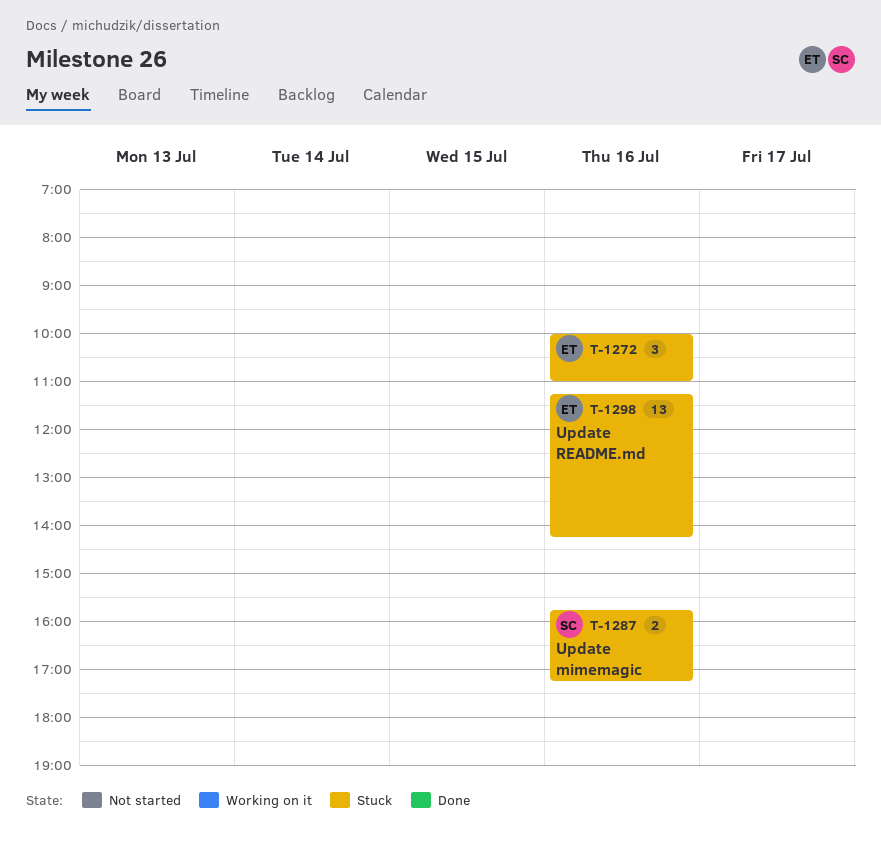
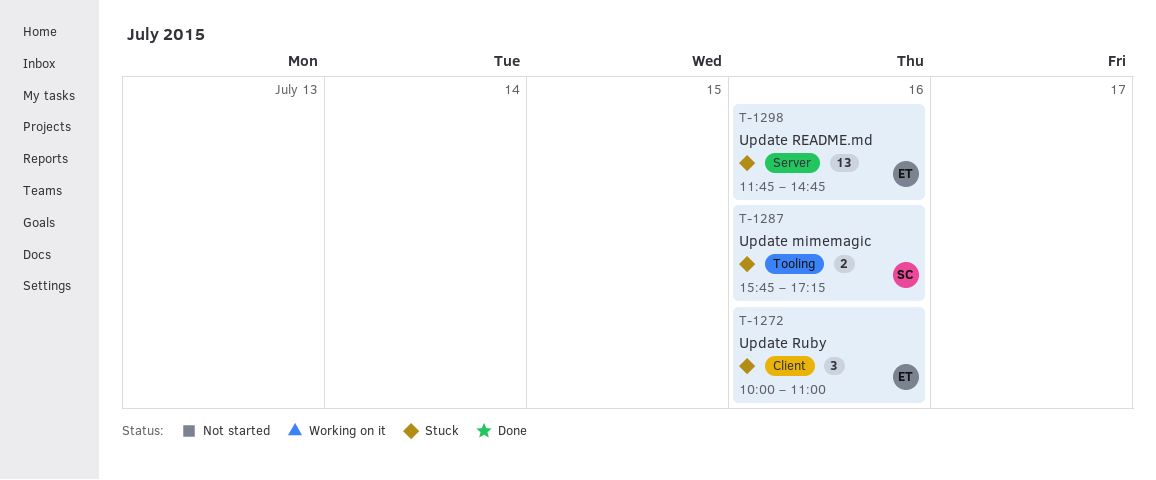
T-1298, begins: 11:15 -> 11:45
T-1298, ends: 14:15 -> 14:45

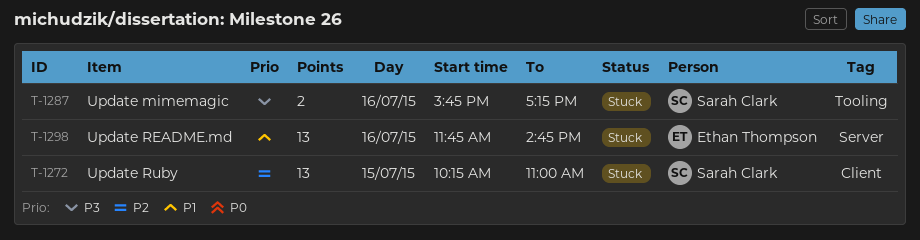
T-1272, owner: Ethan Thompson -> Sarah Clark
T-1272, estimate: 3 -> 13
T-1272, day: Jul 16 -> Jul 15
T-1272, begins: 10:00 -> 10:15

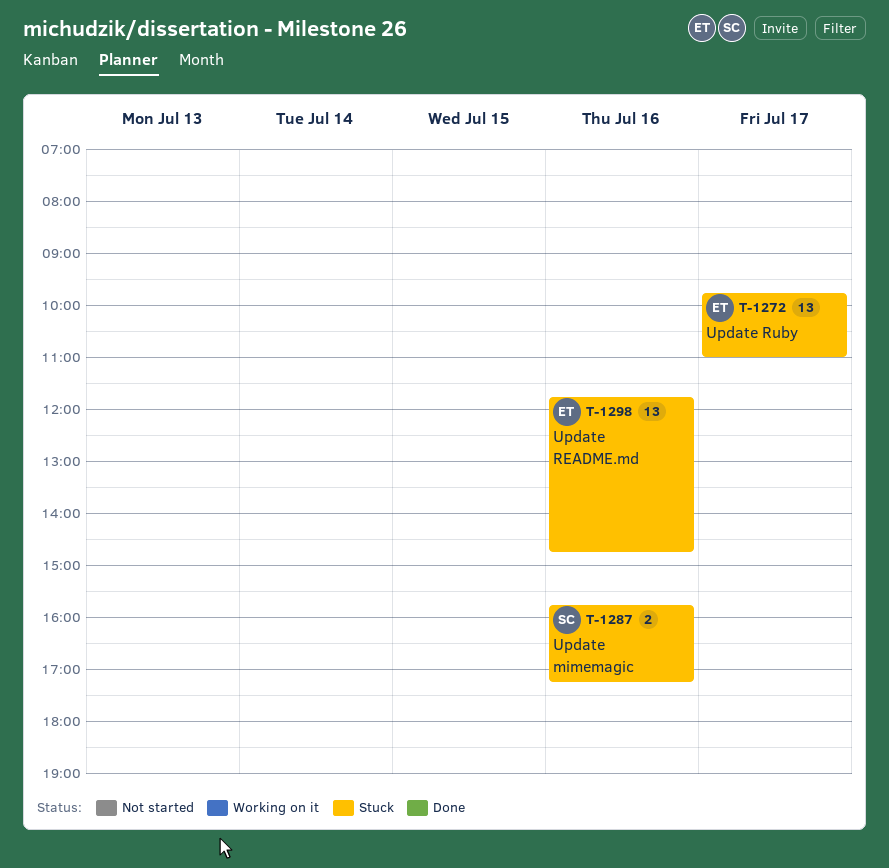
T-1272, owner: Sarah Clark -> Ethan Thompson
T-1272, day: Jul 15 -> Jul 17
T-1272, begins: 10:15 -> 09:45

